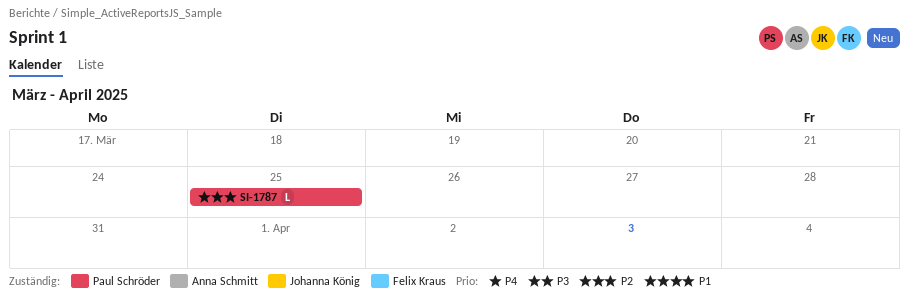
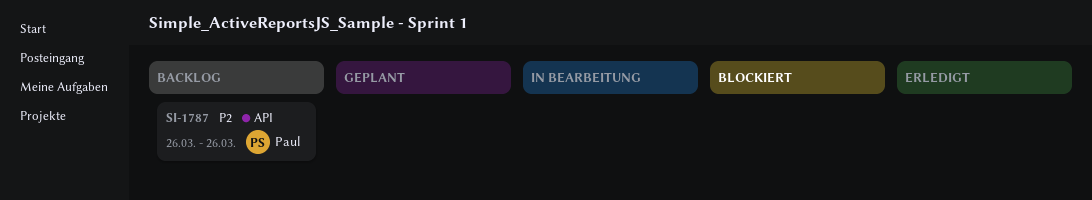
SI-1787, start: Mar 25 -> Mar 26
SI-1787, due: Mar 25 -> Mar 26

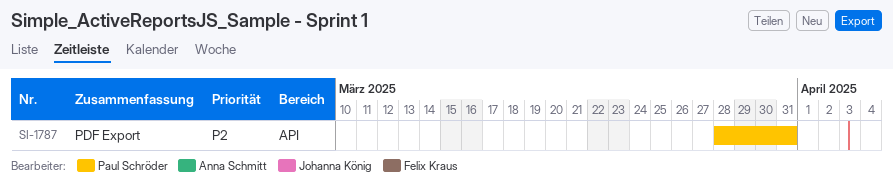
SI-1787, start: Mar 26 -> Mar 28
SI-1787, due: Mar 26 -> Mar 31

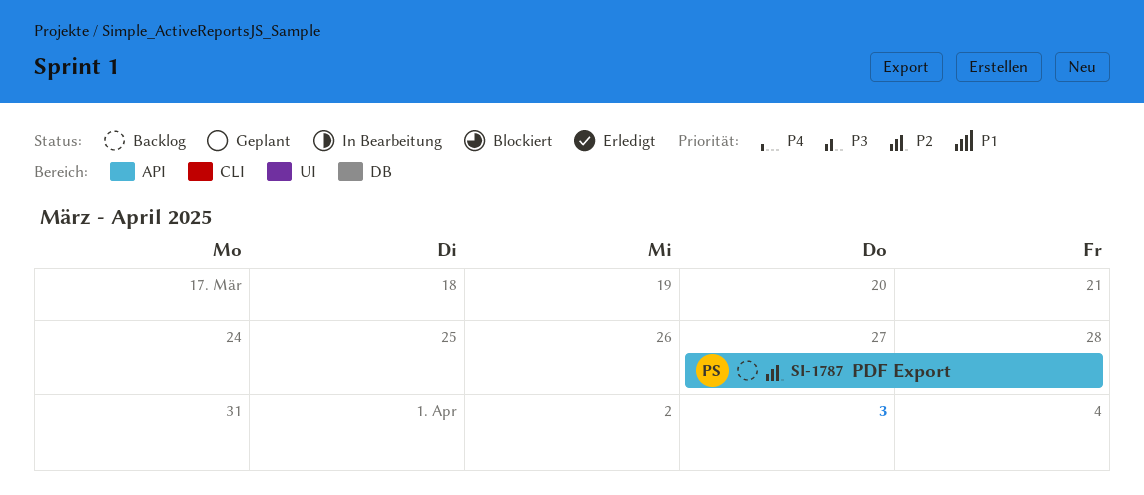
SI-1787, start: Mar 28 -> Mar 27
SI-1787, due: Mar 31 -> Mar 28

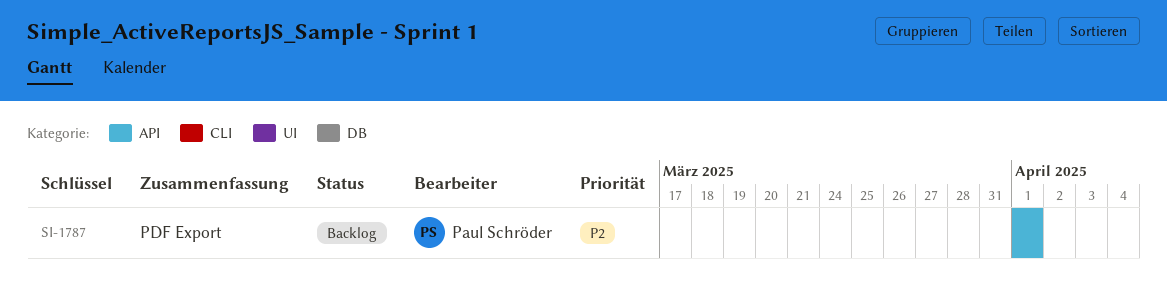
SI-1787, start: Mar 27 -> Apr 1
SI-1787, due: Mar 28 -> Apr 1

